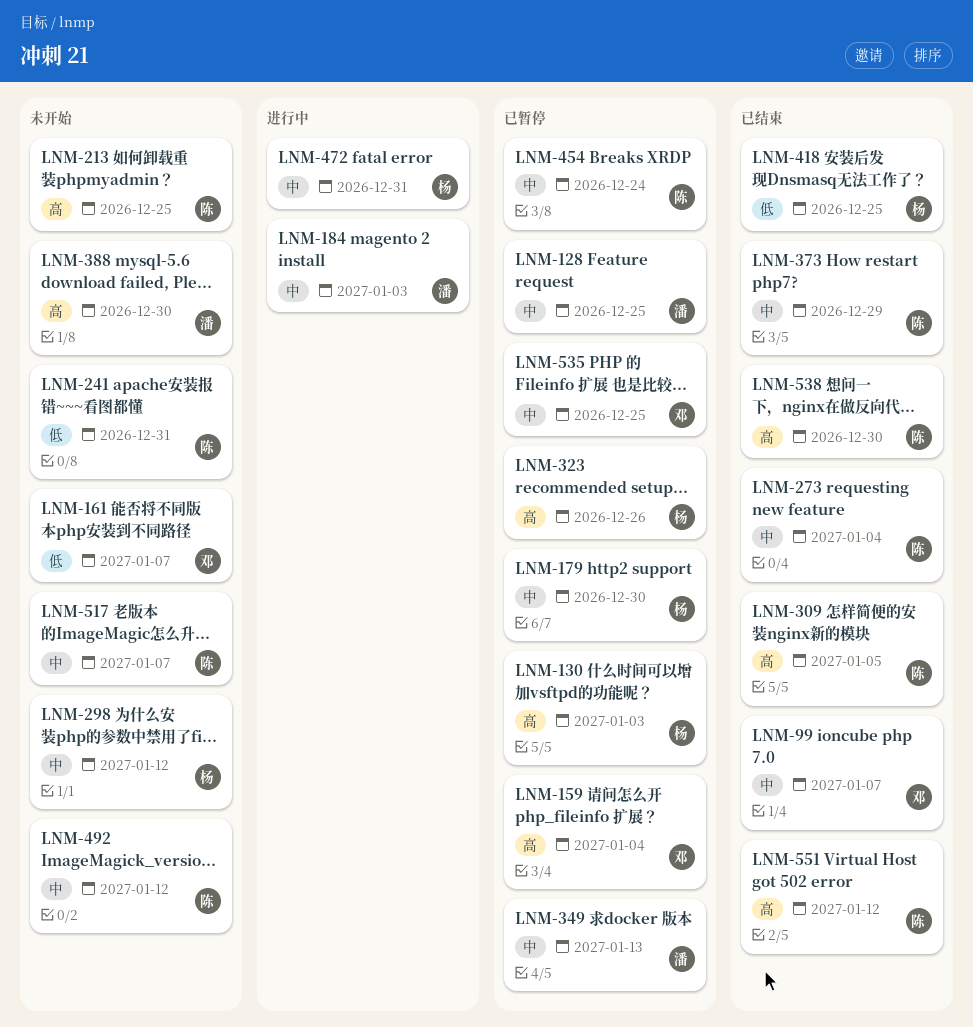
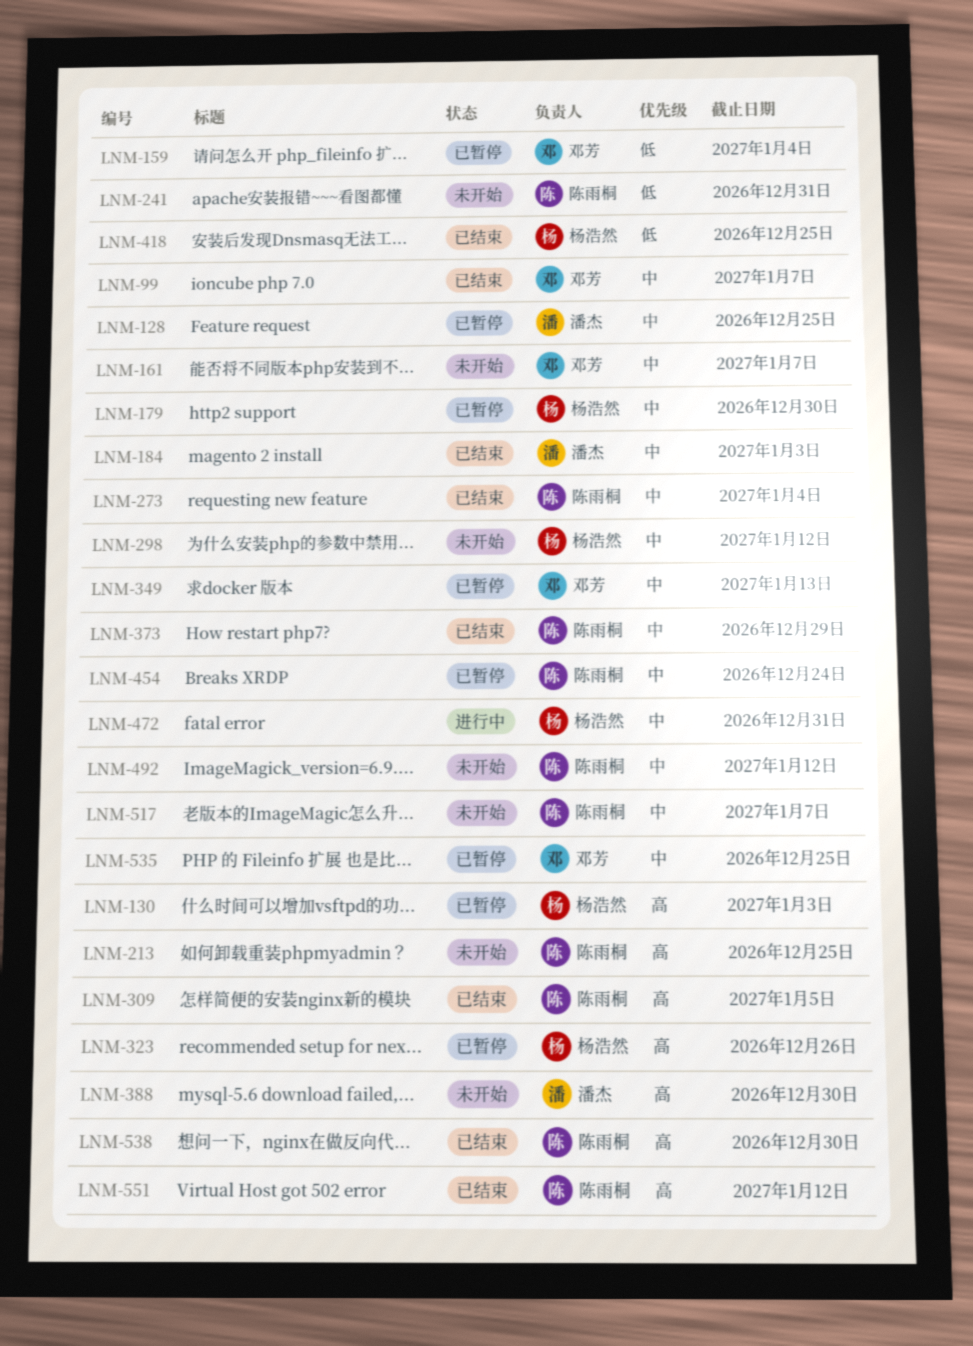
LNM-159, priority: 高 -> 低
LNM-161, priority: 低 -> 中
LNM-184, status: 进行中 -> 已结束
LNM-349, owner: 潘杰 -> 邓芳

